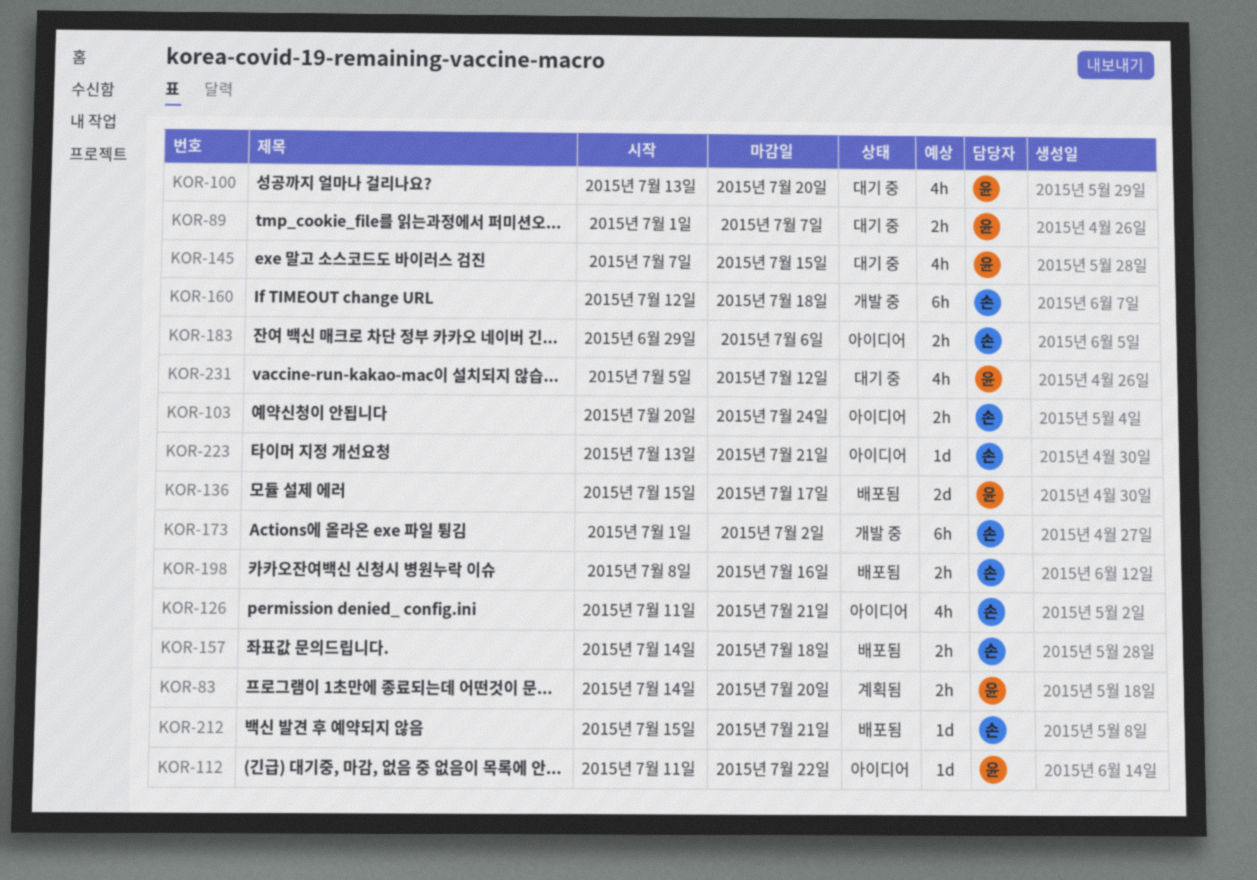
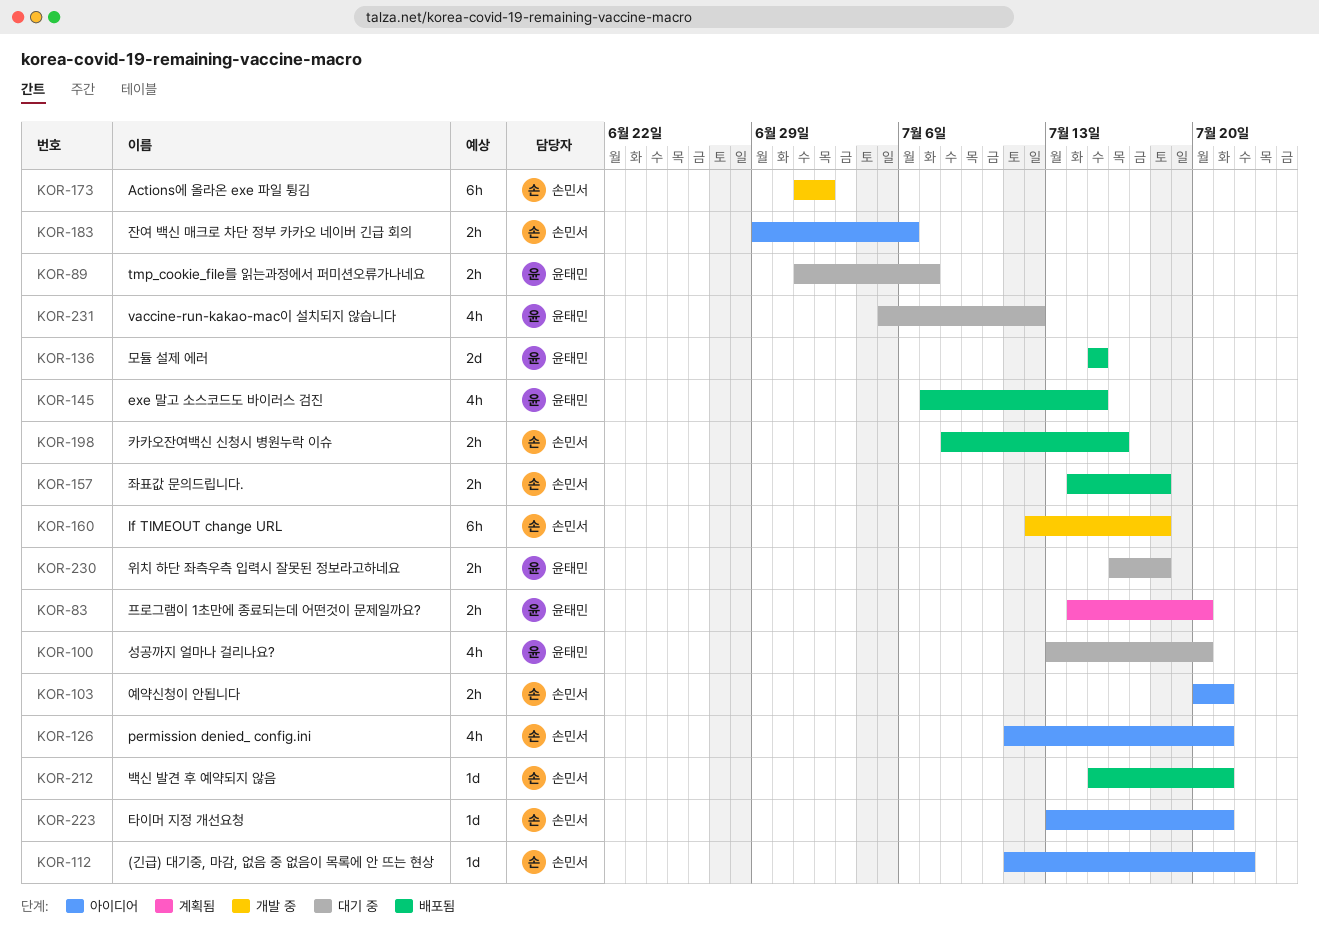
KOR-103, due: Jul 24 -> Jul 21
KOR-112, owner: 윤태민 -> 손민서
KOR-136, due: Jul 17 -> Jul 15
KOR-145, status: 대기 중 -> 배포됨
KOR-230: none -> present

